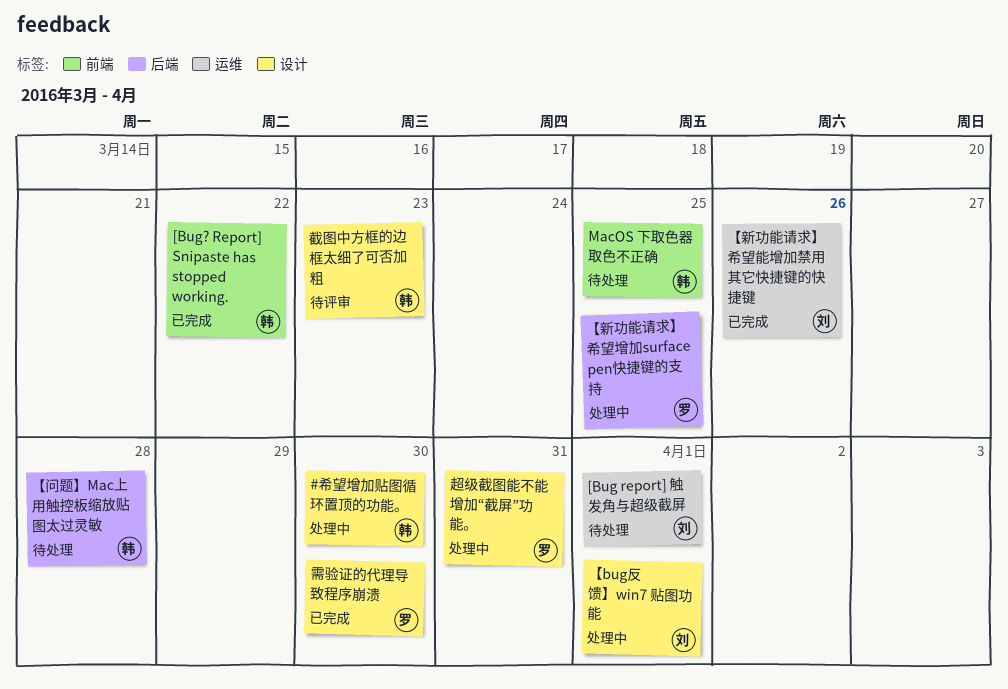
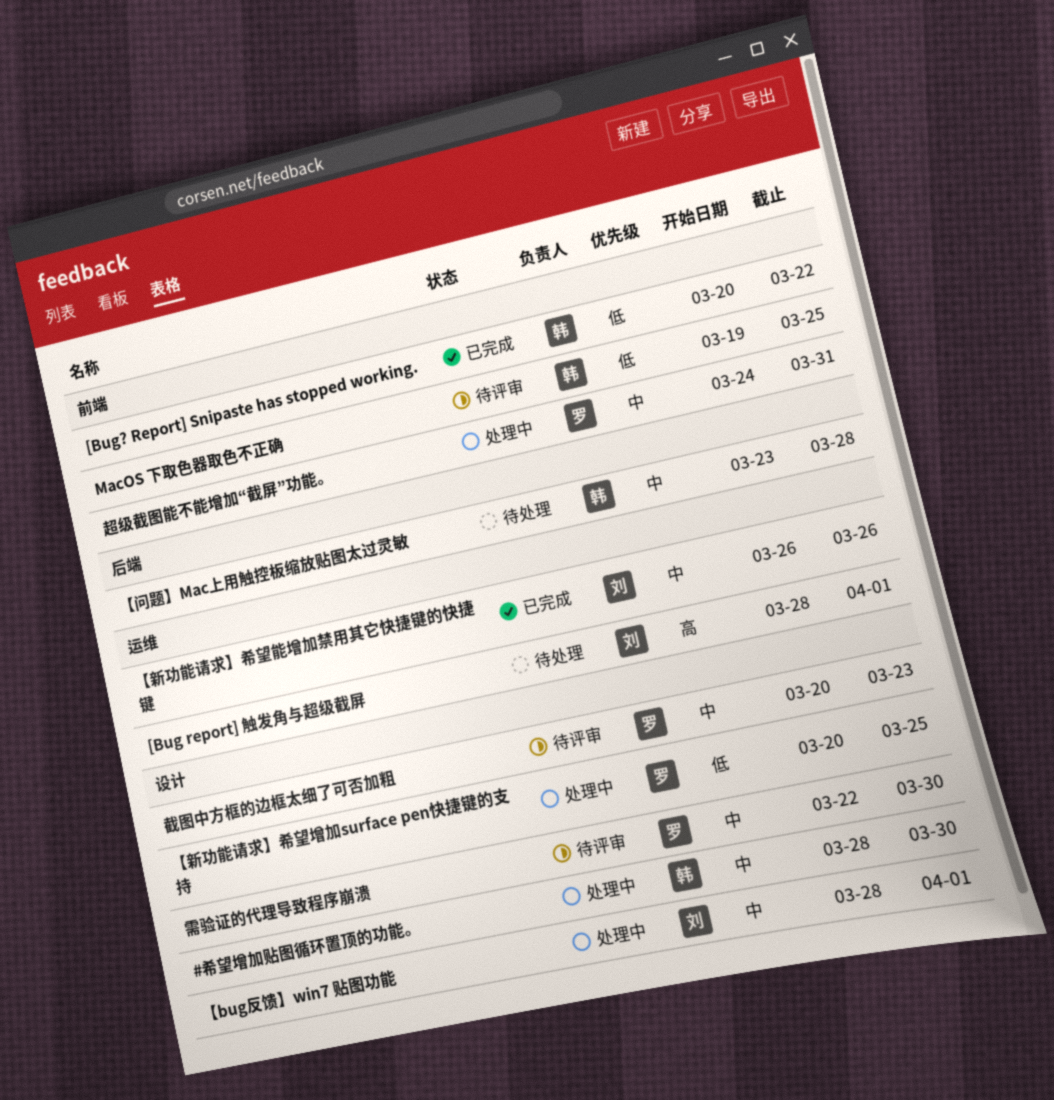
MacOS 下取色器取色不正确, status: 待处理 -> 待评审
【新功能请求】希望增加surface pen快捷键的支持, label: 后端 -> 设计
截图中方框的边框太细了可否加粗, owner: 韩 -> 罗
超级截图能不能增加“截屏”功能。, label: 设计 -> 前端
需验证的代理导致程序崩溃, status: 已完成 -> 待评审

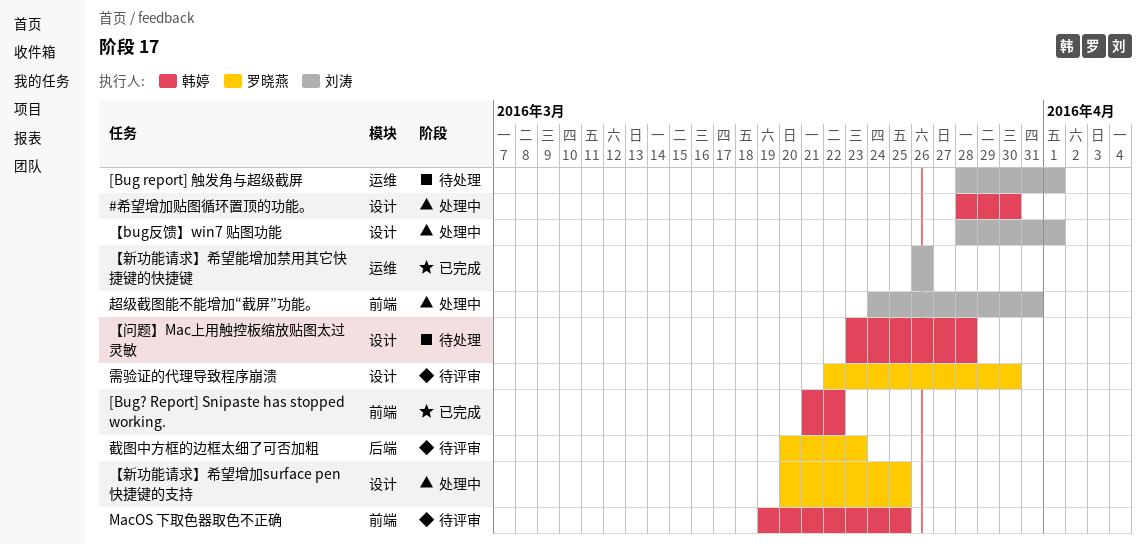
[Bug? Report] Snipaste has stopped working., start: Mar 20 -> Mar 21
【问题】Mac上用触控板缩放贴图太过灵敏, label: 后端 -> 设计
截图中方框的边框太细了可否加粗, label: 设计 -> 后端
超级截图能不能增加“截屏”功能。, owner: 罗晓燕 -> 刘涛

